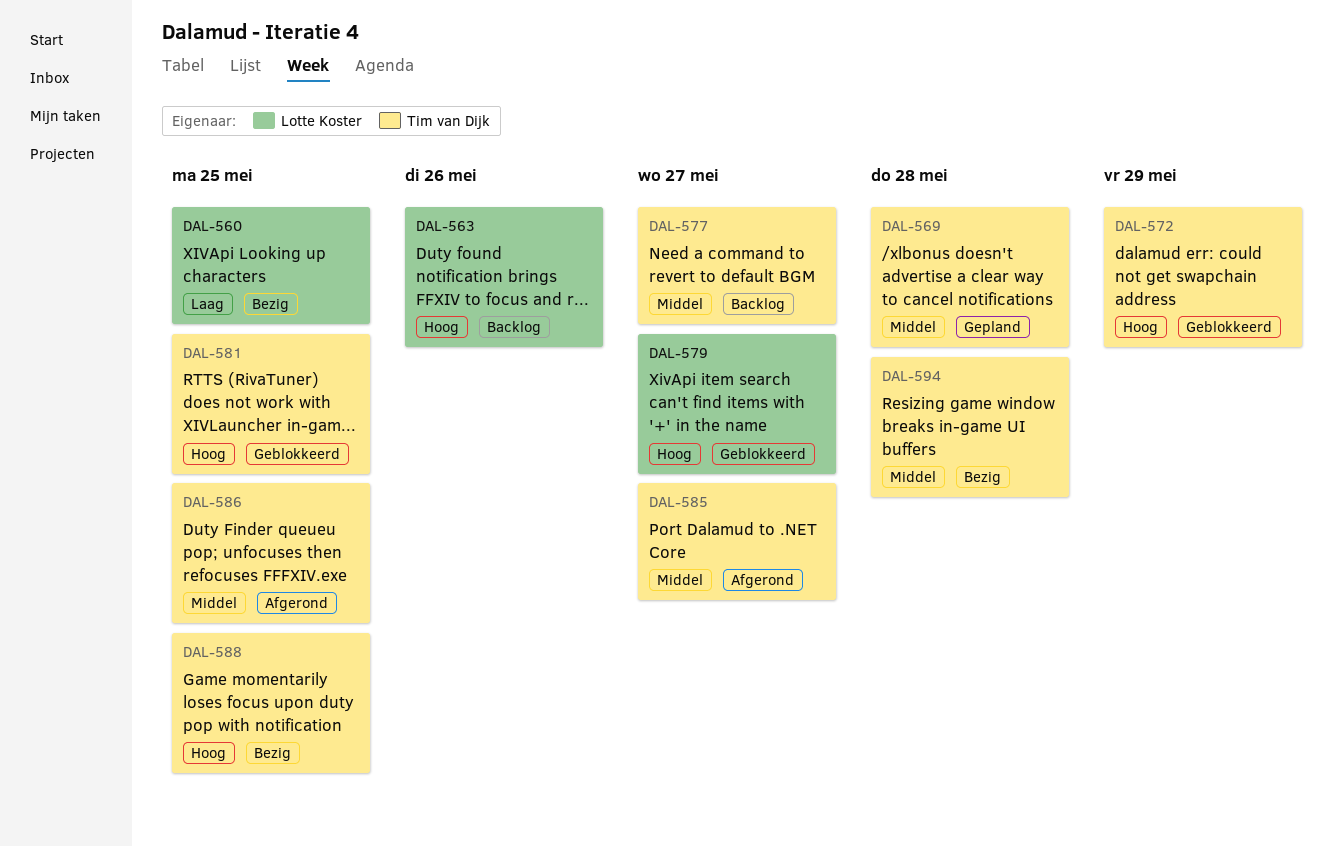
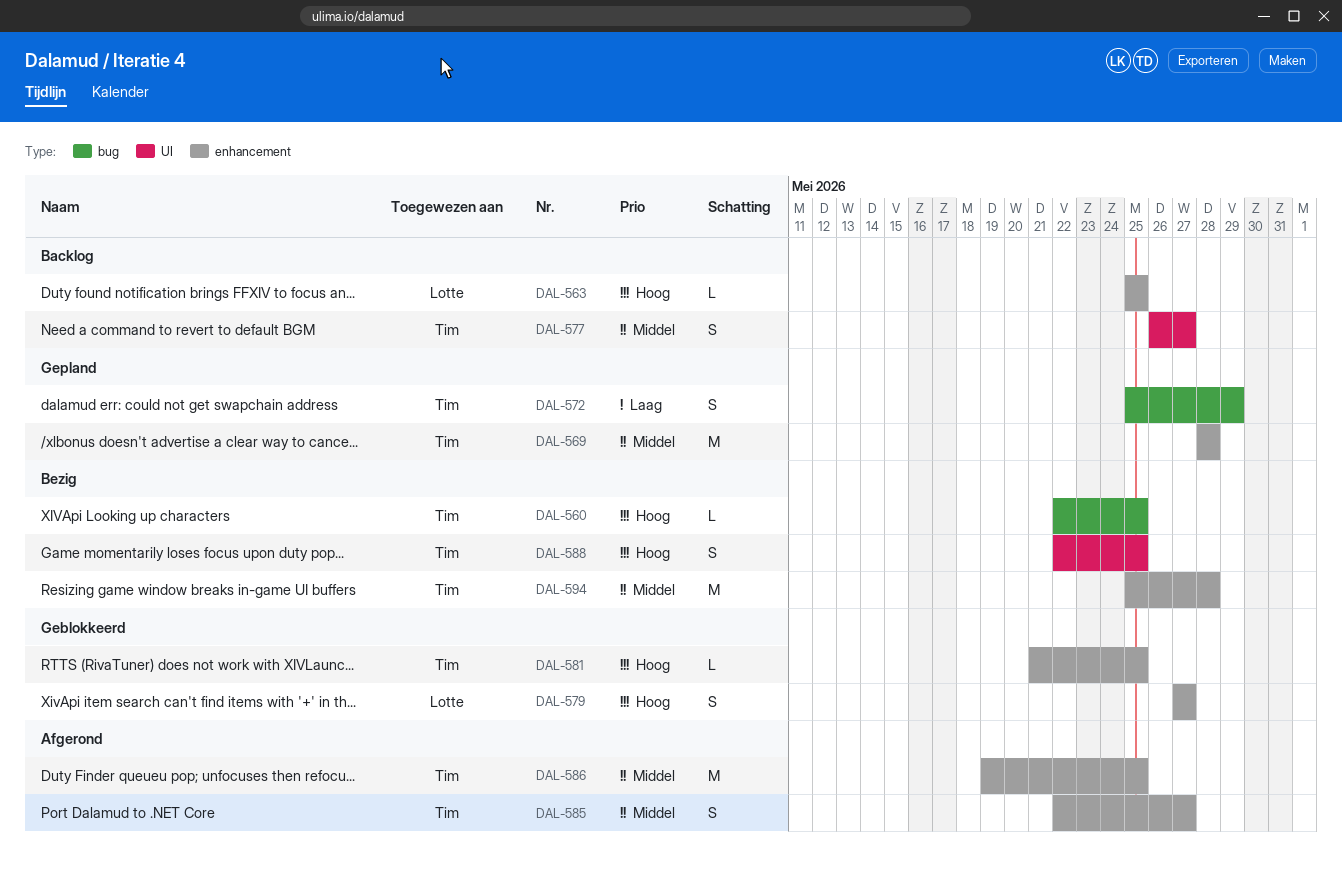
DAL-560, owner: Lotte Koster -> Tim van Dijk
DAL-560, priority: Laag -> Hoog
DAL-563, due: May 26 -> May 25
DAL-572, status: Geblokkeerd -> Gepland
DAL-572, priority: Hoog -> Laag

